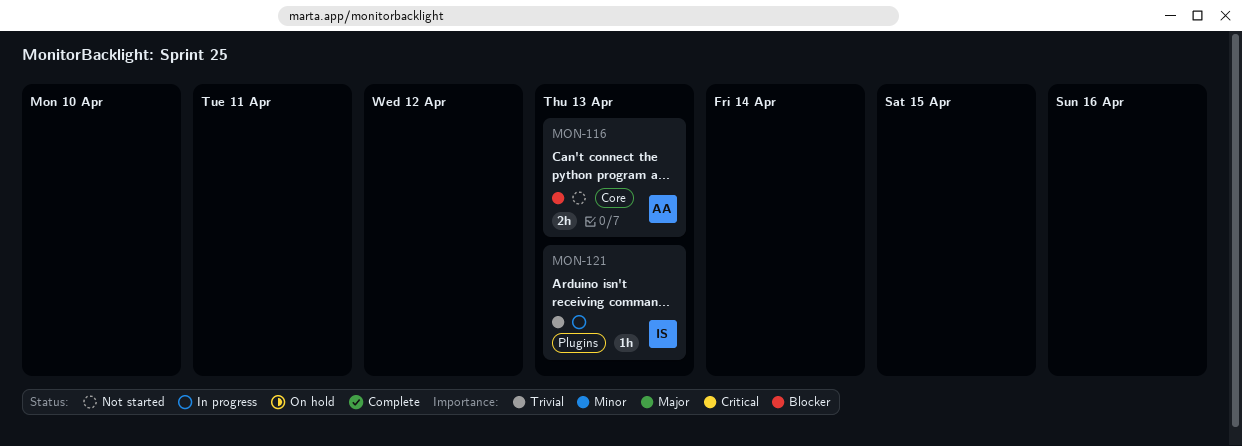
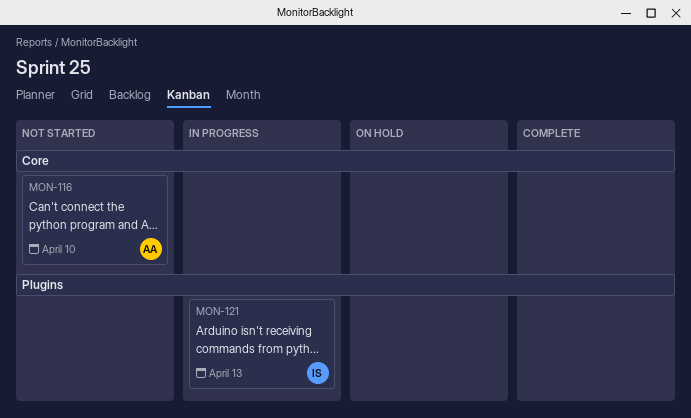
MON-116, due: Apr 13 -> Apr 10

